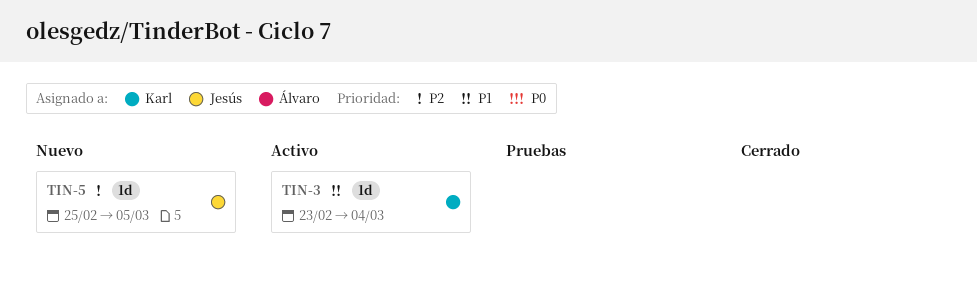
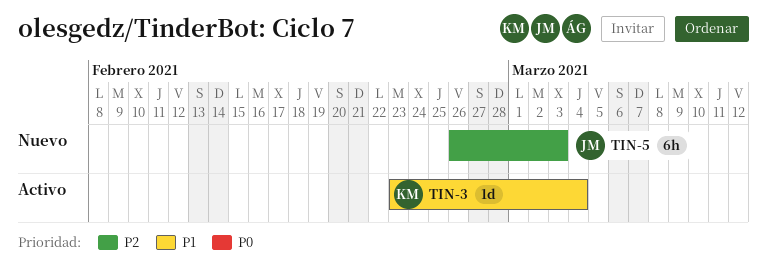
TIN-5, estimate: 1d -> 6h
TIN-5, start: Feb 25 -> Feb 26
TIN-5, due: Mar 5 -> Mar 3

